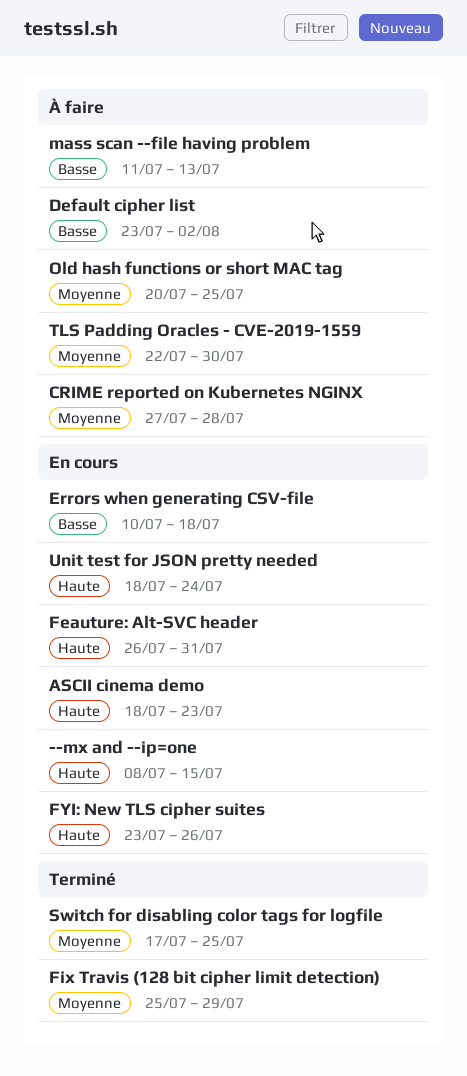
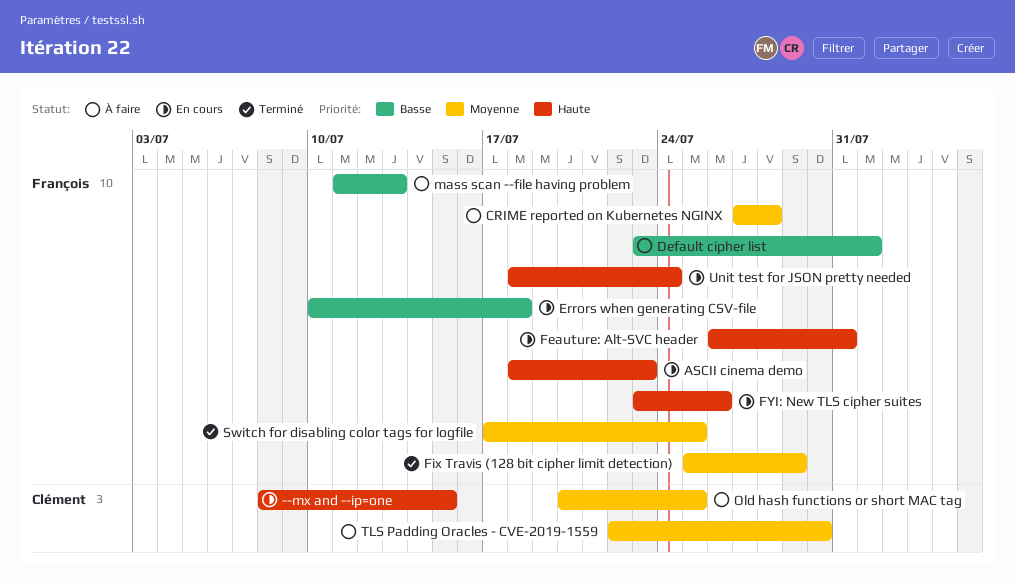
Default cipher list, due: Aug 2 -> Aug 1

